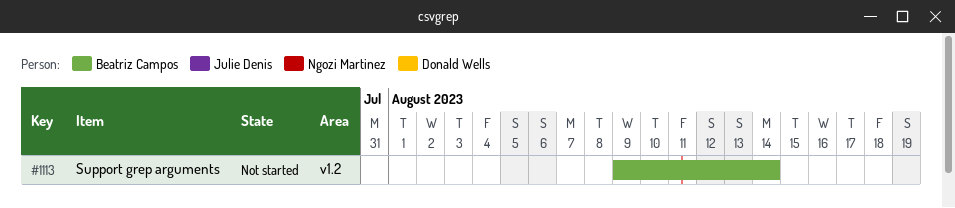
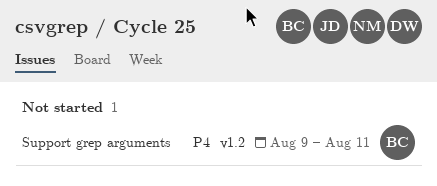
Support grep arguments, due: Aug 14 -> Aug 11

